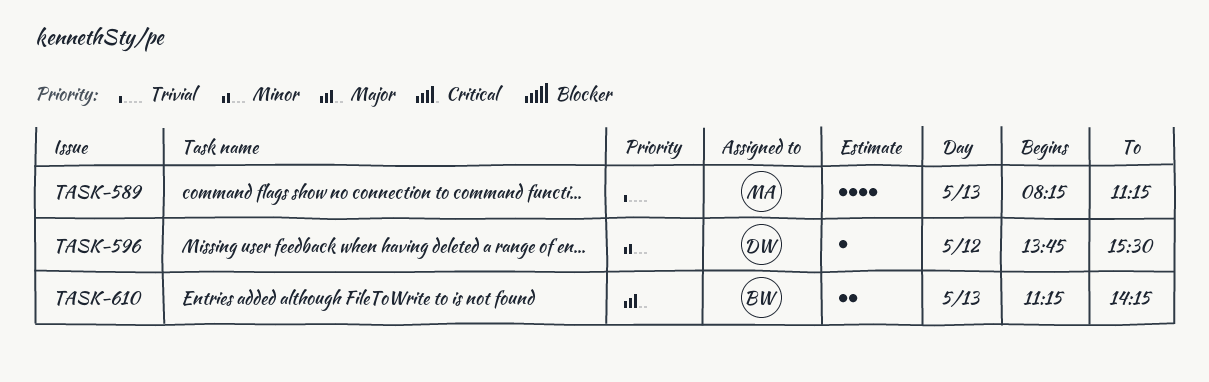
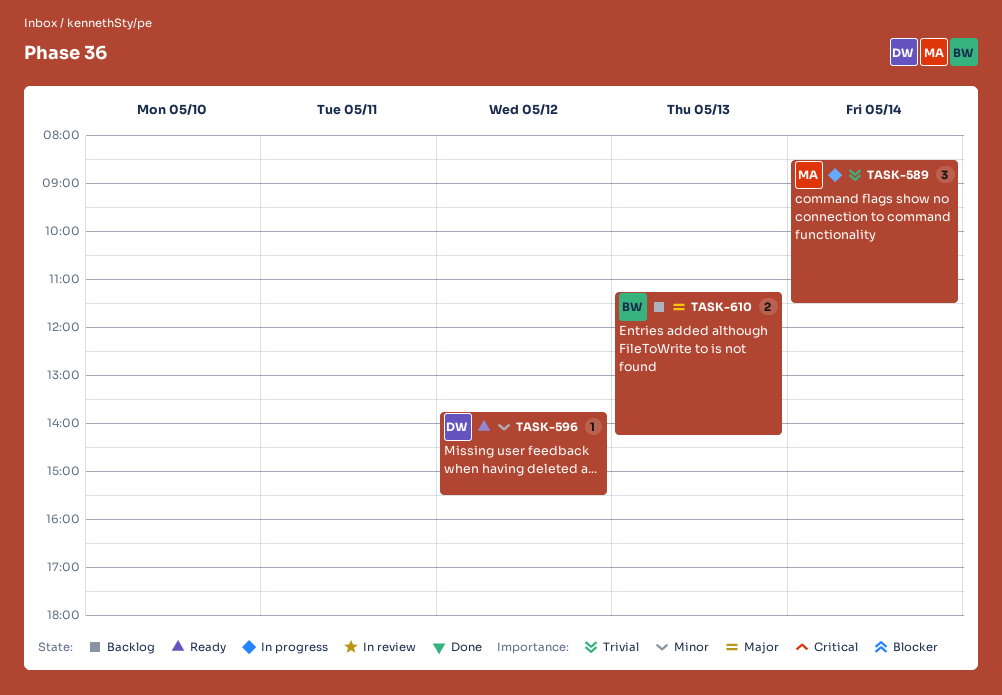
TASK-589, estimate: 4 -> 3
TASK-589, day: May 13 -> May 14
TASK-589, begins: 08:15 -> 08:30
TASK-589, ends: 11:15 -> 11:30

